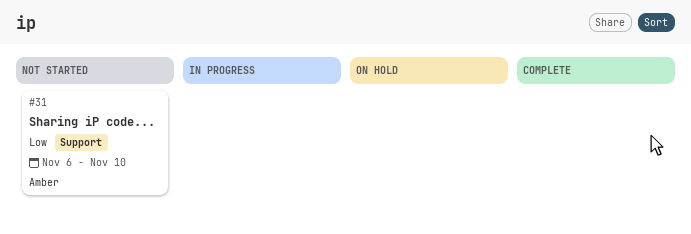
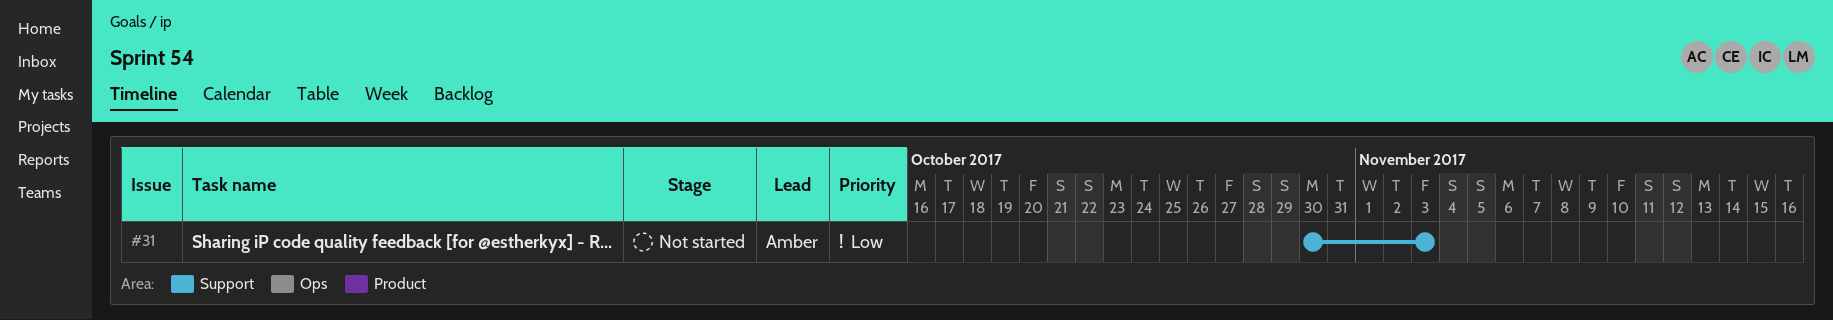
#31, start: Nov 6 -> Oct 30
#31, due: Nov 10 -> Nov 3

